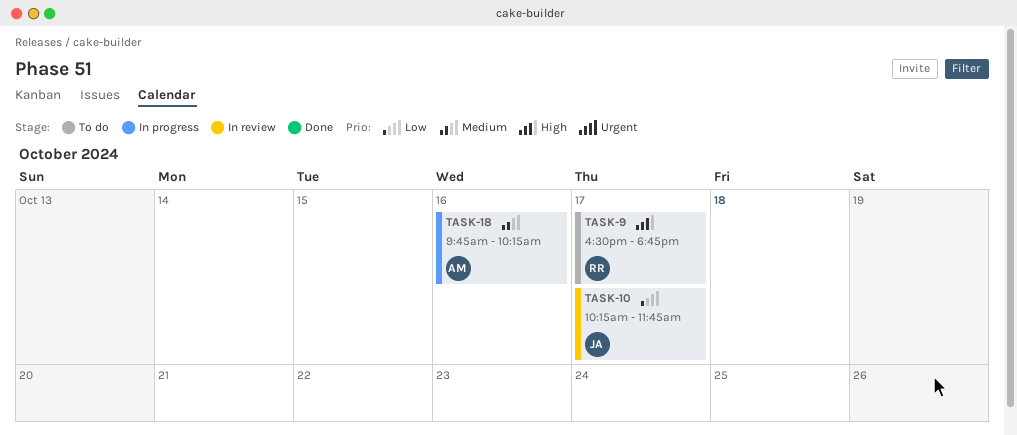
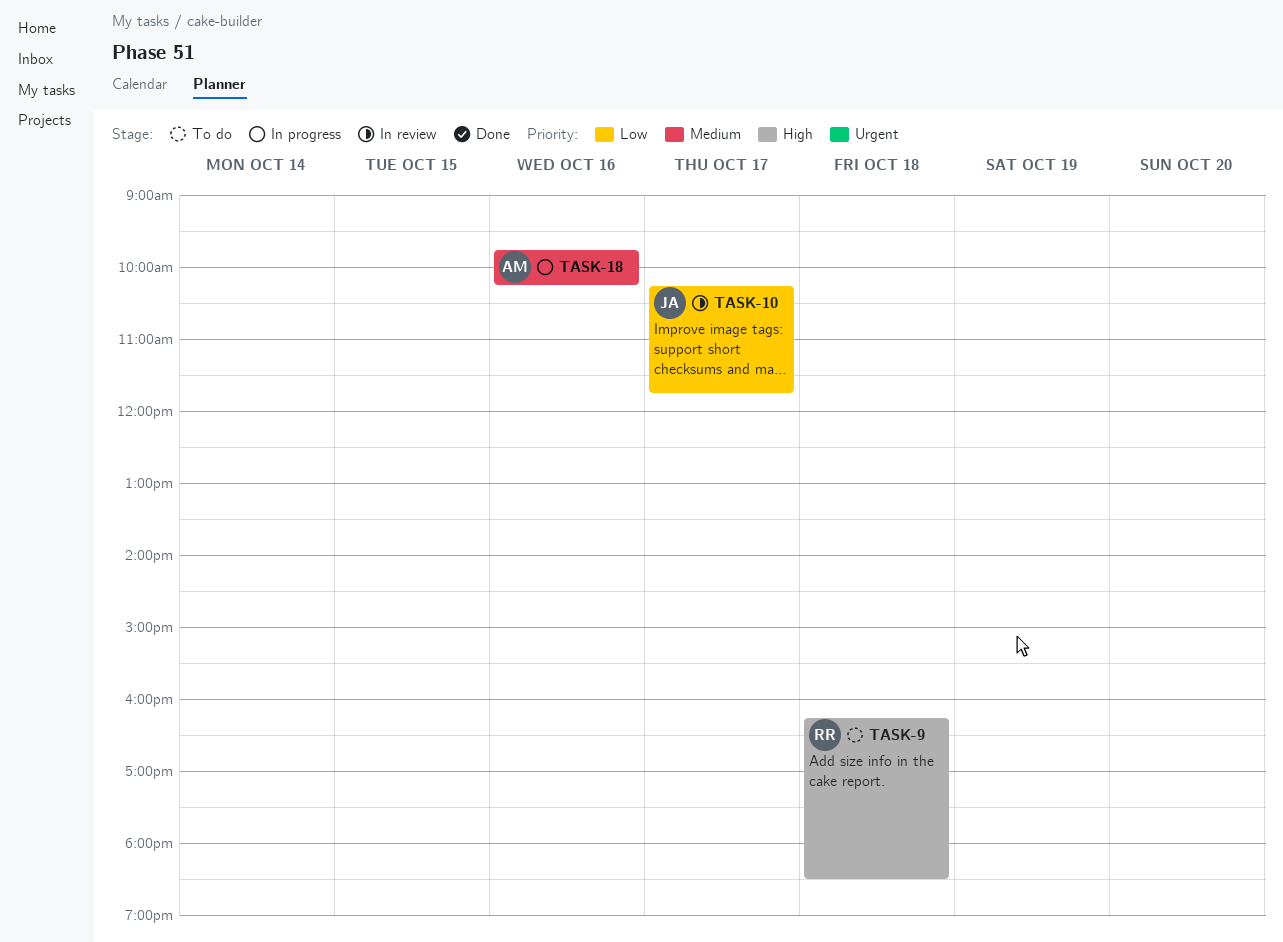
TASK-9, day: Oct 17 -> Oct 18
TASK-9, begins: 16:30 -> 16:15
TASK-9, ends: 18:45 -> 18:30

